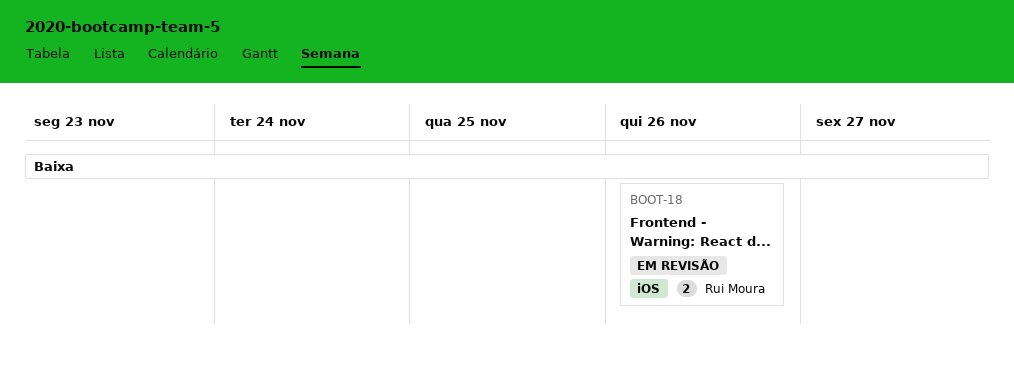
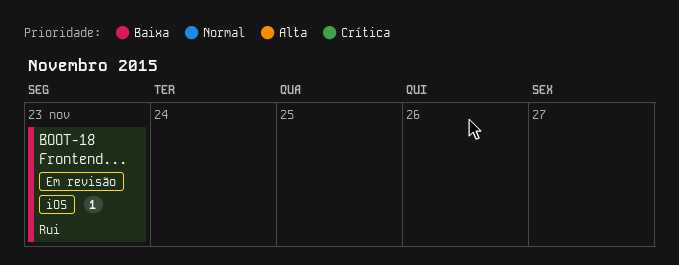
BOOT-18, estimate: 2 -> 1
BOOT-18, due: Nov 26 -> Nov 23

